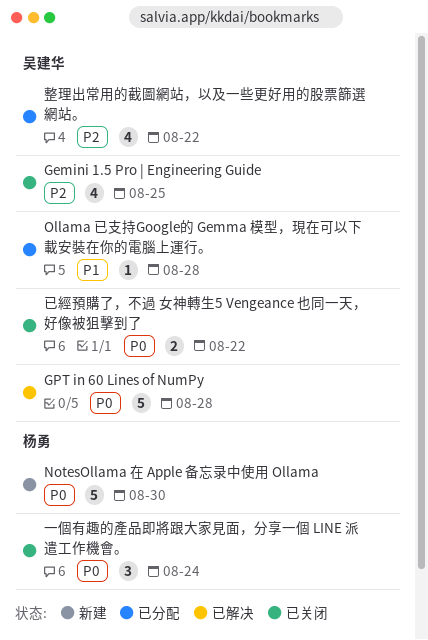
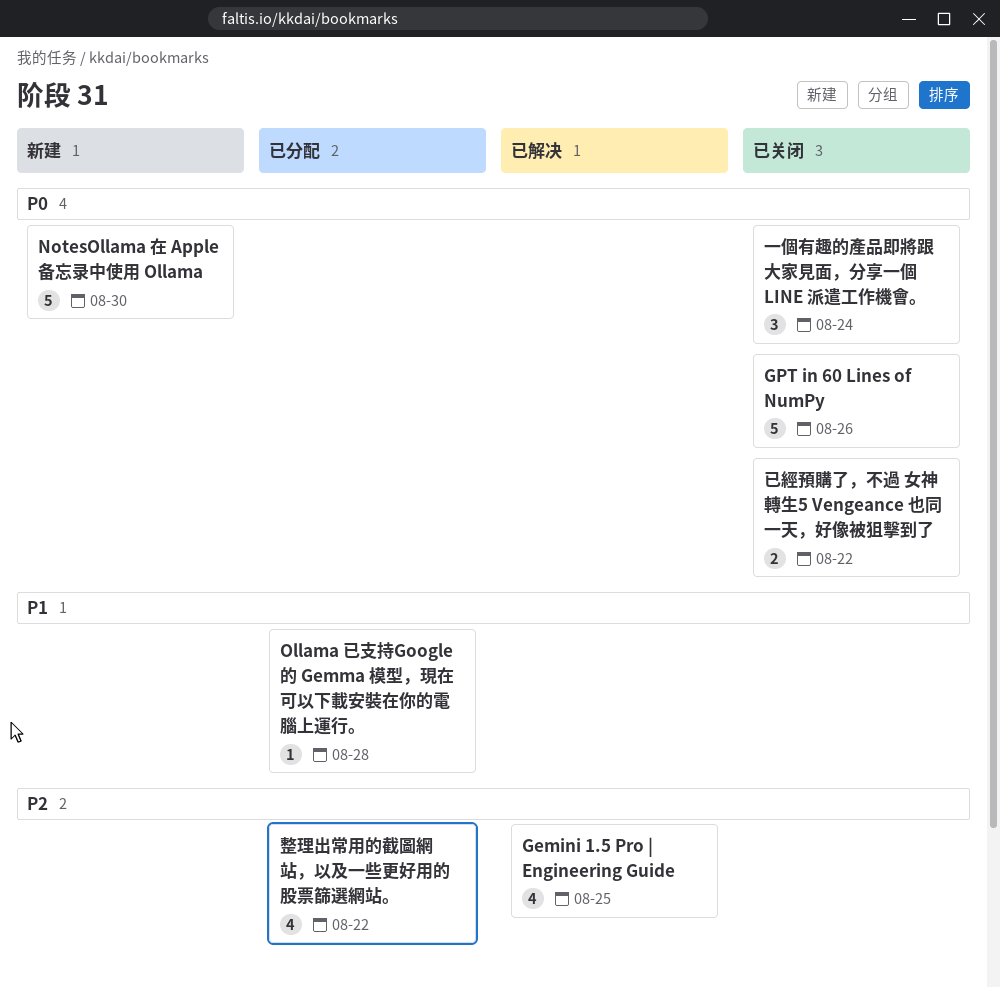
Gemini 1.5 Pro | Engineering Guide, status: 已关闭 -> 已解决
GPT in 60 Lines of NumPy, status: 已解决 -> 已关闭
GPT in 60 Lines of NumPy, due: Aug 28 -> Aug 26

